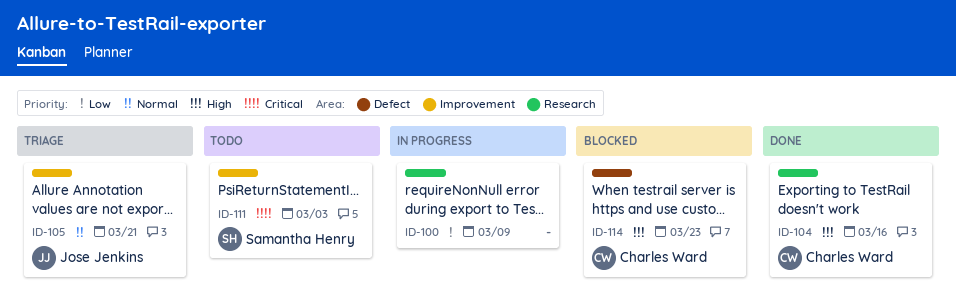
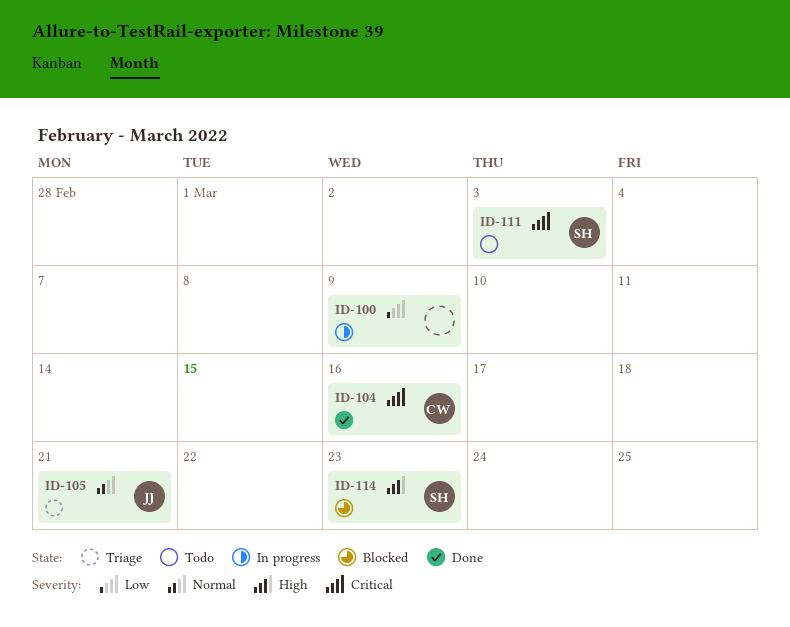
ID-104, priority: High -> Critical
ID-114, owner: Charles Ward -> Samantha Henry

